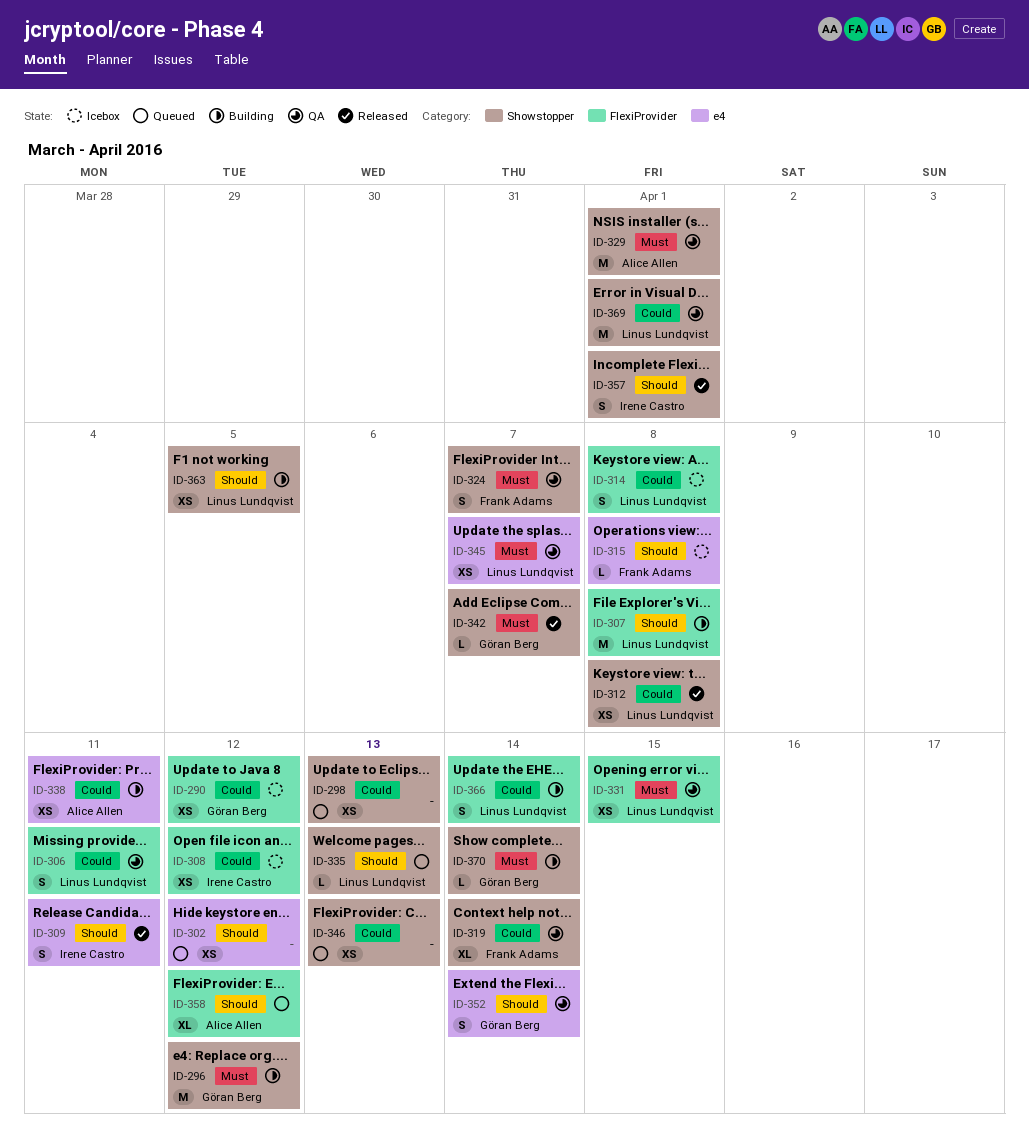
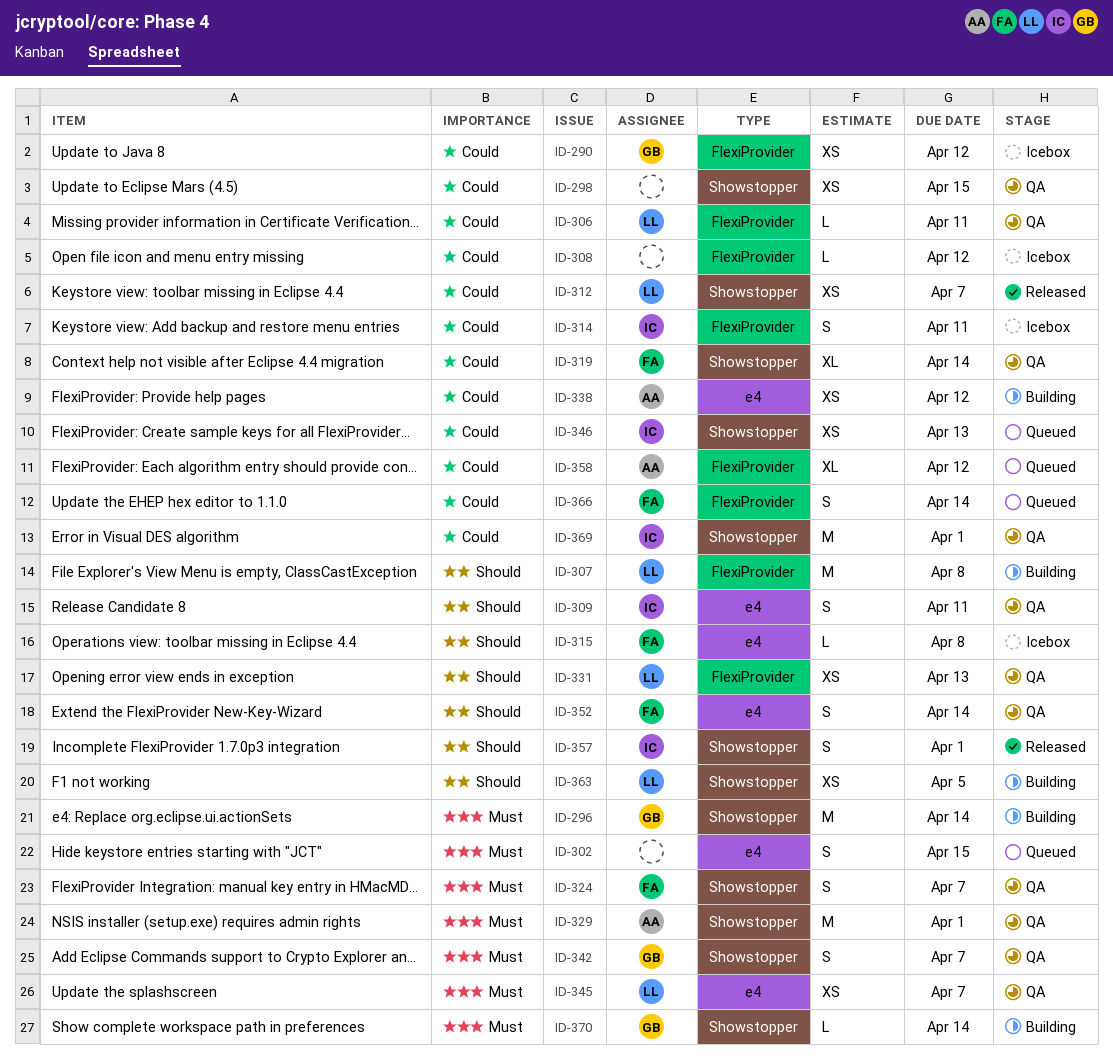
ID-296, due: Apr 12 -> Apr 14
ID-298, status: Queued -> QA
ID-298, due: Apr 13 -> Apr 15
ID-302, priority: Should -> Must
ID-302, estimate: XS -> S
ID-302, due: Apr 12 -> Apr 15
ID-306, estimate: S -> L
ID-308, owner: Irene Castro -> none
ID-308, estimate: XS -> L
ID-309, status: Released -> QA
ID-312, due: Apr 8 -> Apr 7
ID-314, owner: Linus Lundqvist -> Irene Castro
ID-314, due: Apr 8 -> Apr 11
ID-331, priority: Must -> Should
ID-331, due: Apr 15 -> Apr 13
ID-335: present -> none
ID-338, due: Apr 11 -> Apr 12
ID-342, status: Released -> QA
ID-342, estimate: L -> S
ID-346, owner: none -> Irene Castro
ID-352, owner: Göran Berg -> Frank Adams
ID-358, priority: Should -> Could
ID-366, status: Building -> Queued
ID-366, owner: Linus Lundqvist -> Frank Adams
ID-369, owner: Linus Lundqvist -> Irene Castro

